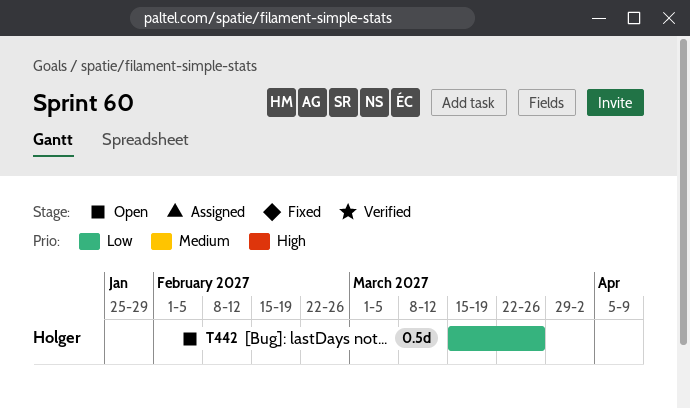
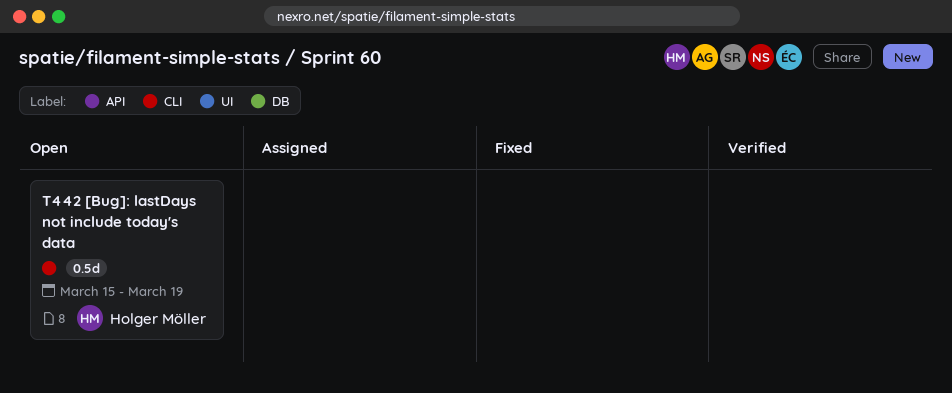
T442, due: Mar 26 -> Mar 19

